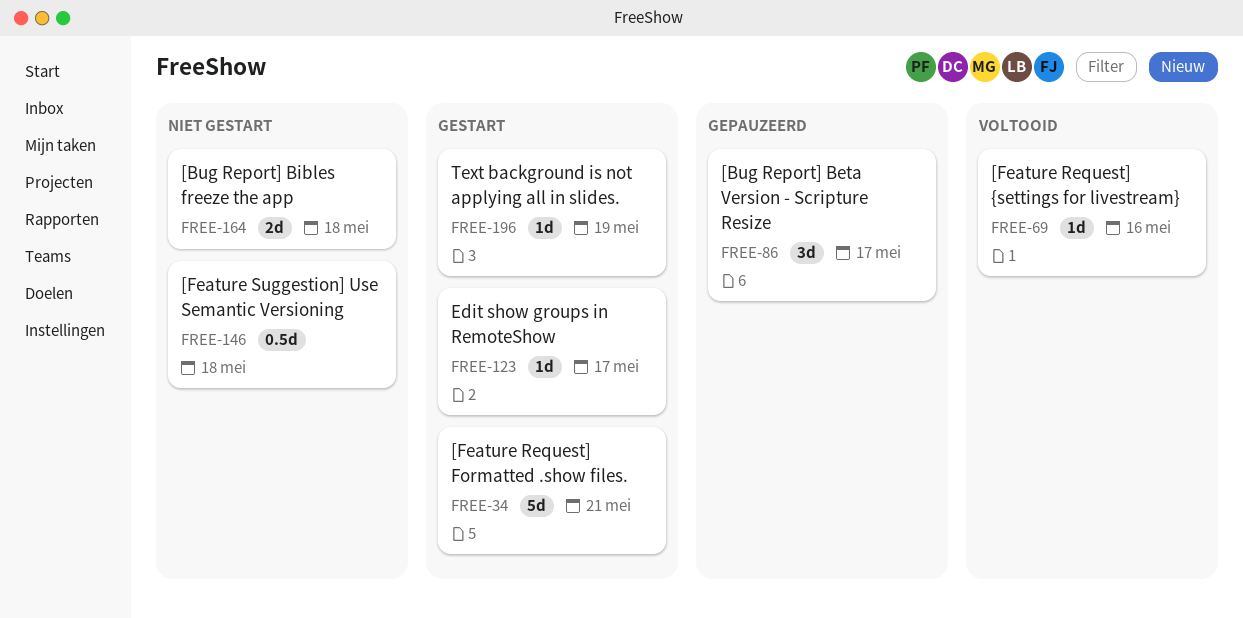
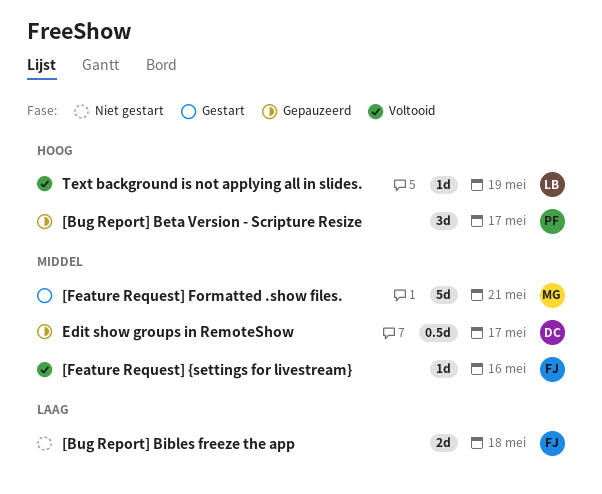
[Feature Suggestion] Use Semantic Versioning: present -> none
Edit show groups in RemoteShow, status: Gestart -> Gepauzeerd
Edit show groups in RemoteShow, estimate: 1d -> 0.5d
Text background is not applying all in slides., status: Gestart -> Voltooid

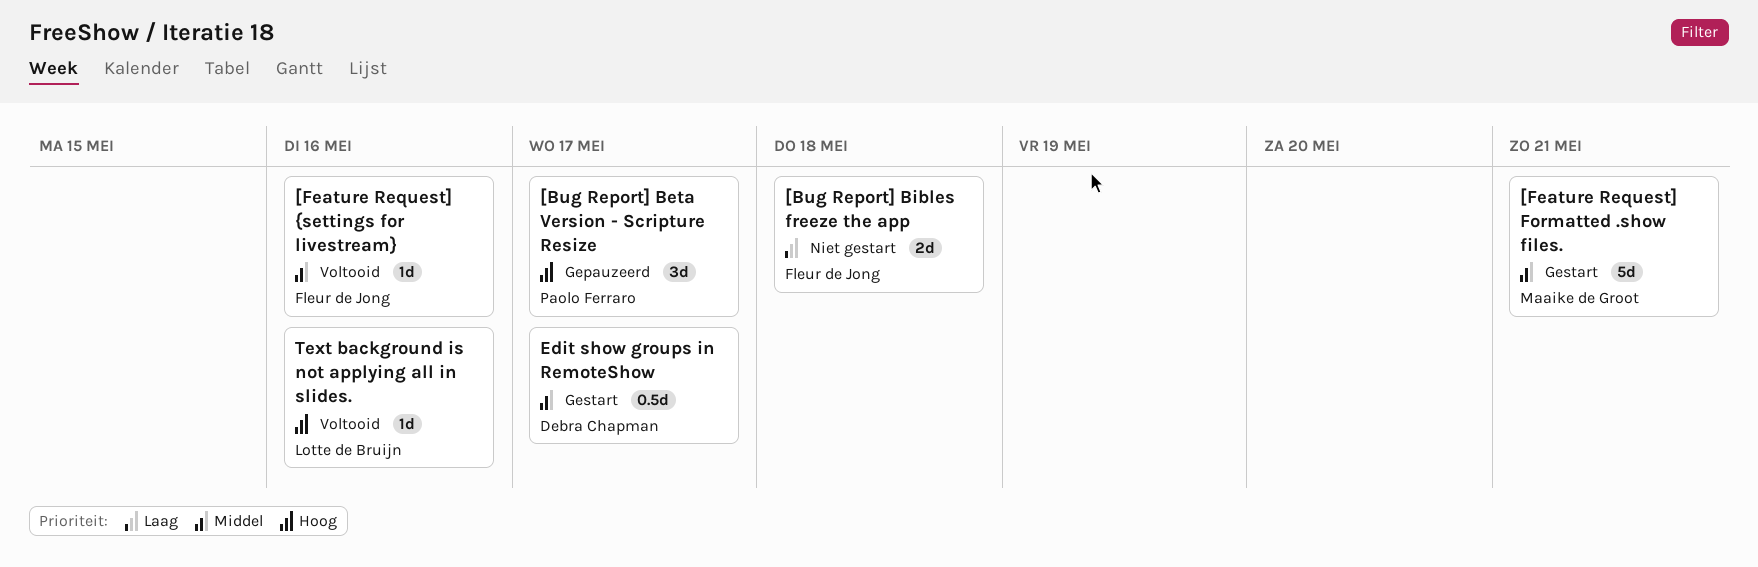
Edit show groups in RemoteShow, status: Gepauzeerd -> Gestart
Text background is not applying all in slides., due: May 19 -> May 16

